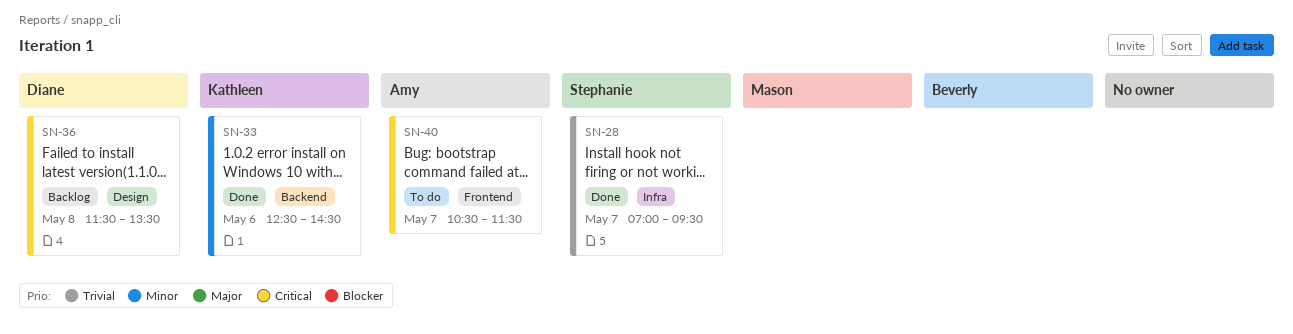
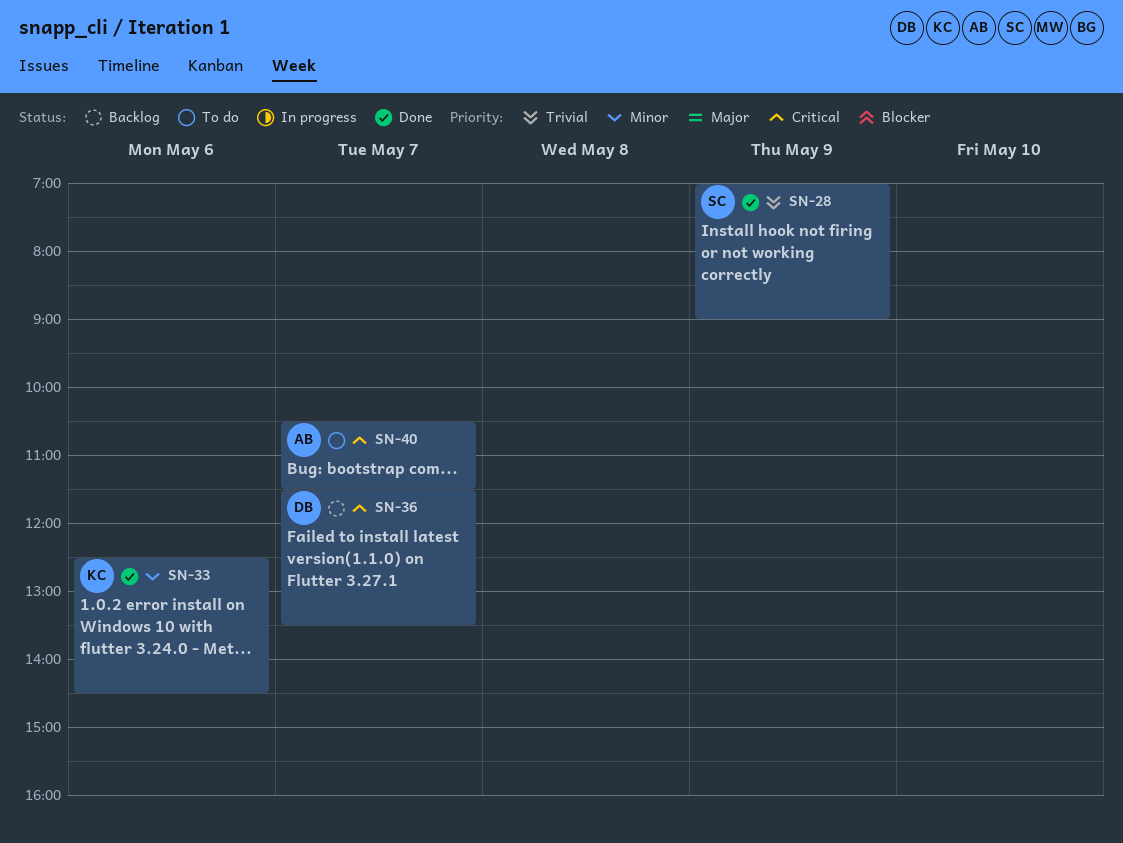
SN-28, day: May 7 -> May 9
SN-28, ends: 09:30 -> 09:00
SN-36, day: May 8 -> May 7

